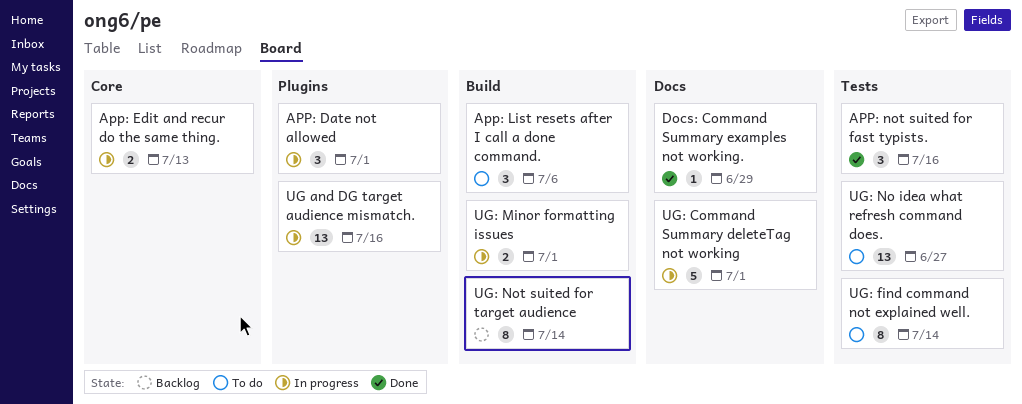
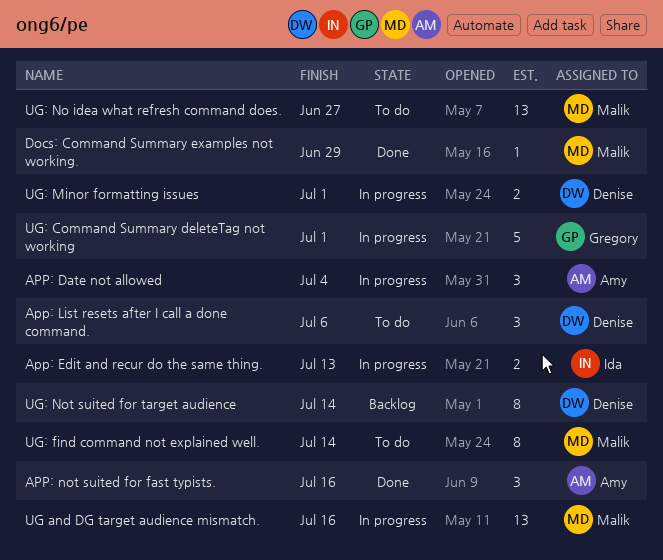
APP: Date not allowed, due: Jul 1 -> Jul 4

